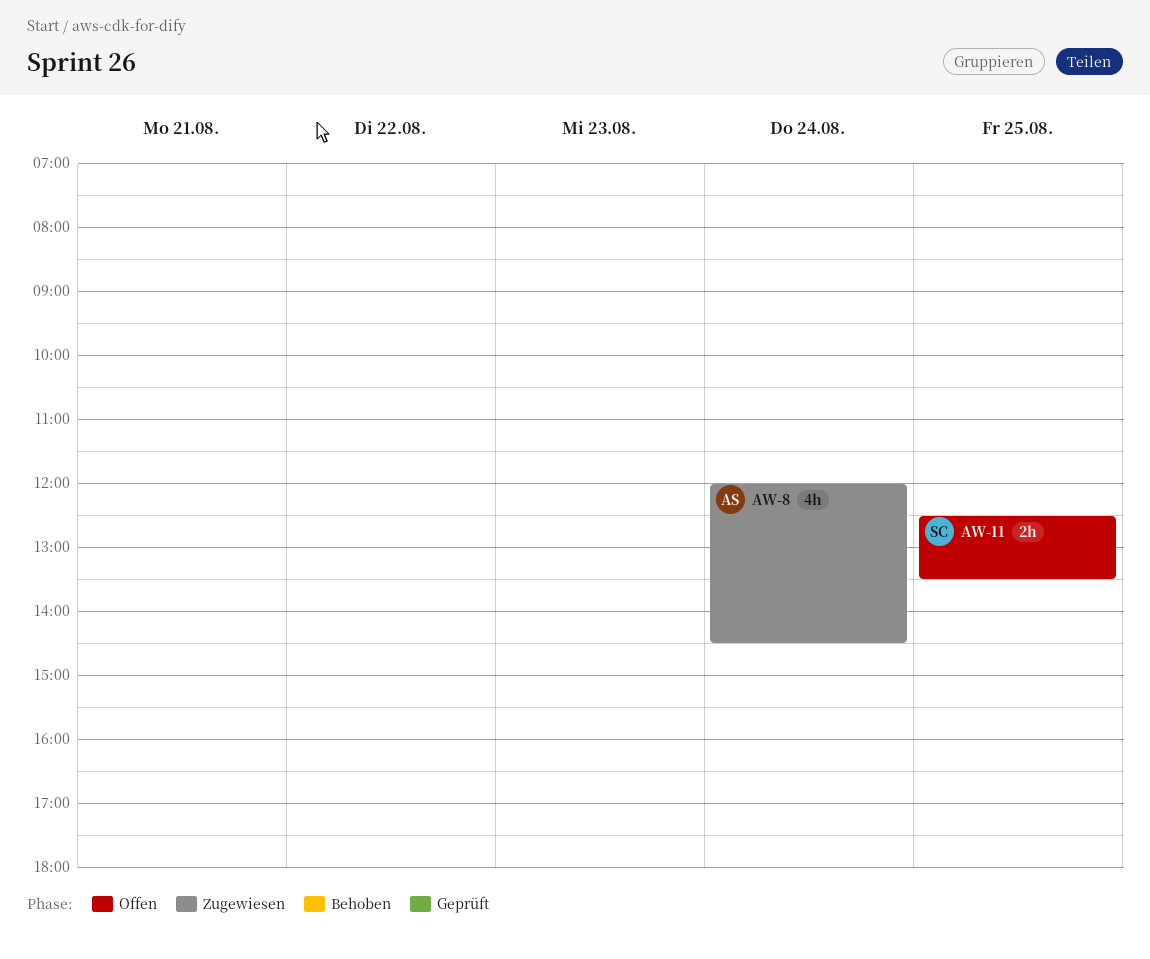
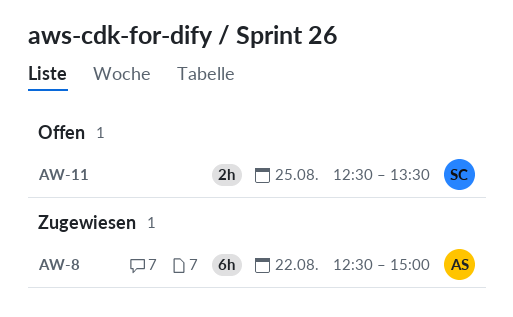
AW-8, estimate: 4h -> 6h
AW-8, day: Aug 24 -> Aug 22
AW-8, begins: 12:00 -> 12:30
AW-8, ends: 14:30 -> 15:00

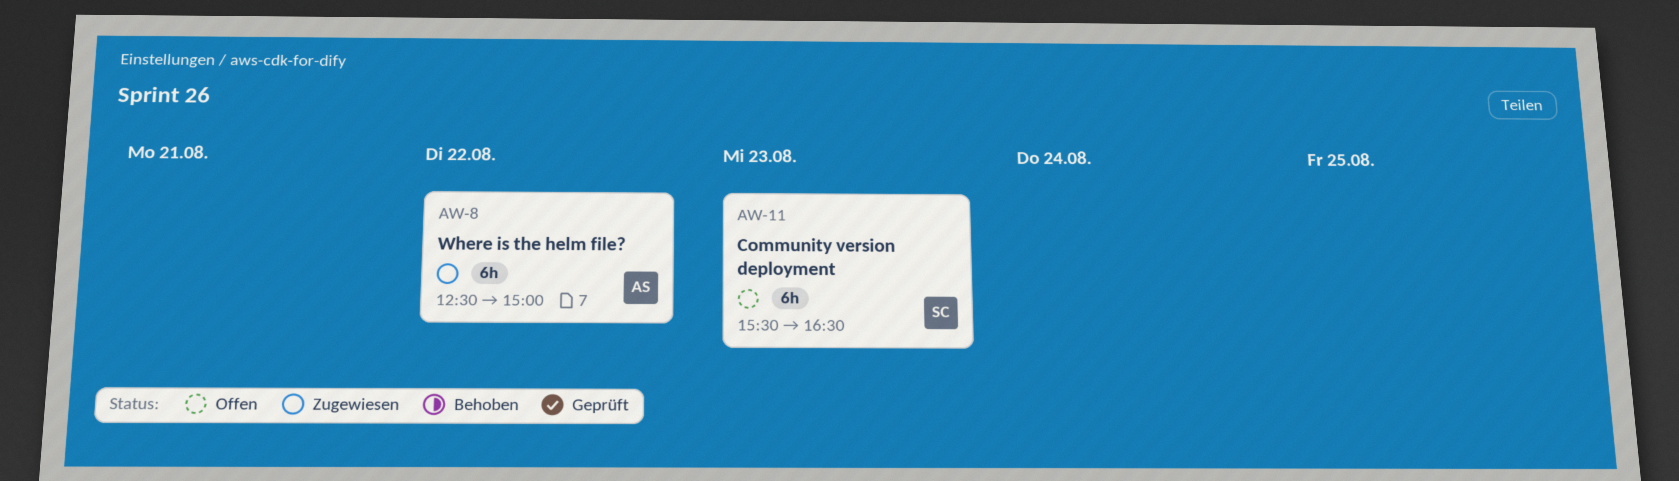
AW-11, estimate: 2h -> 6h
AW-11, day: Aug 25 -> Aug 23
AW-11, begins: 12:30 -> 15:30
AW-11, ends: 13:30 -> 16:30

